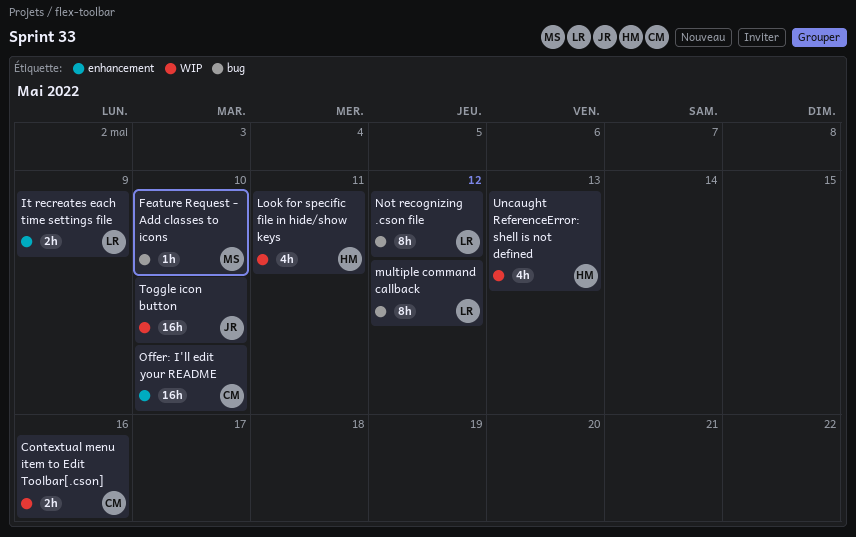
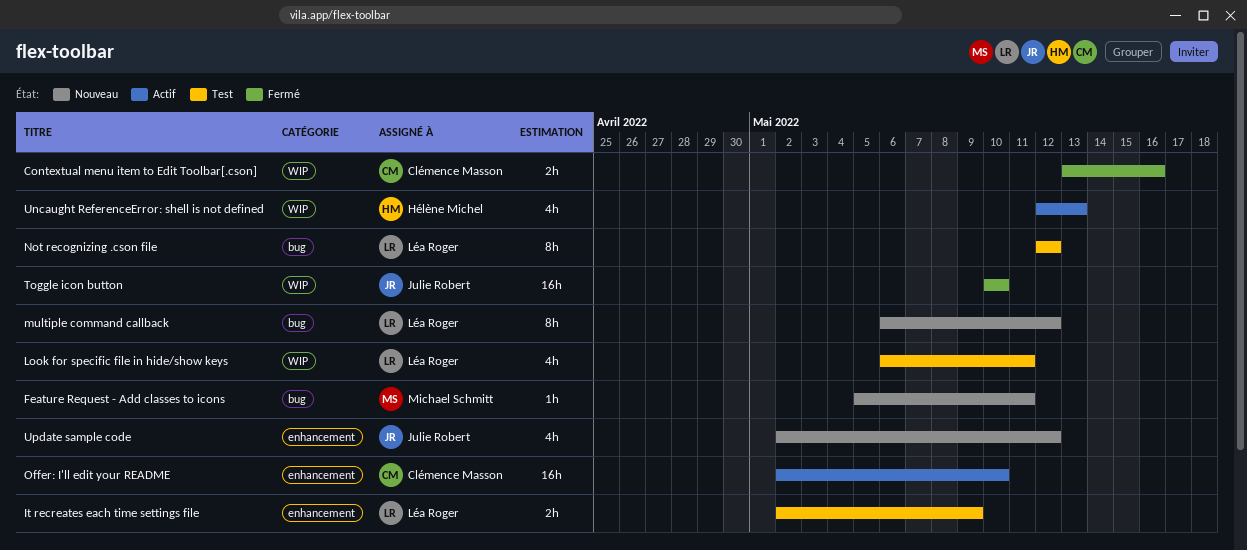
Feature Request - Add classes to icons, due: May 10 -> May 11
Look for specific file in hide/show keys, owner: Hélène Michel -> Léa Roger
Update sample code: none -> present

